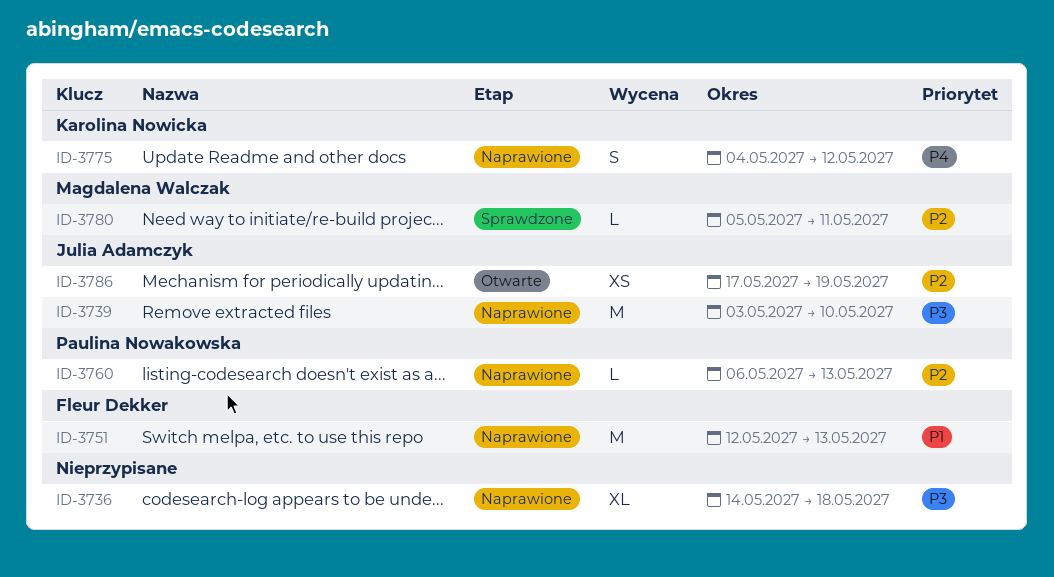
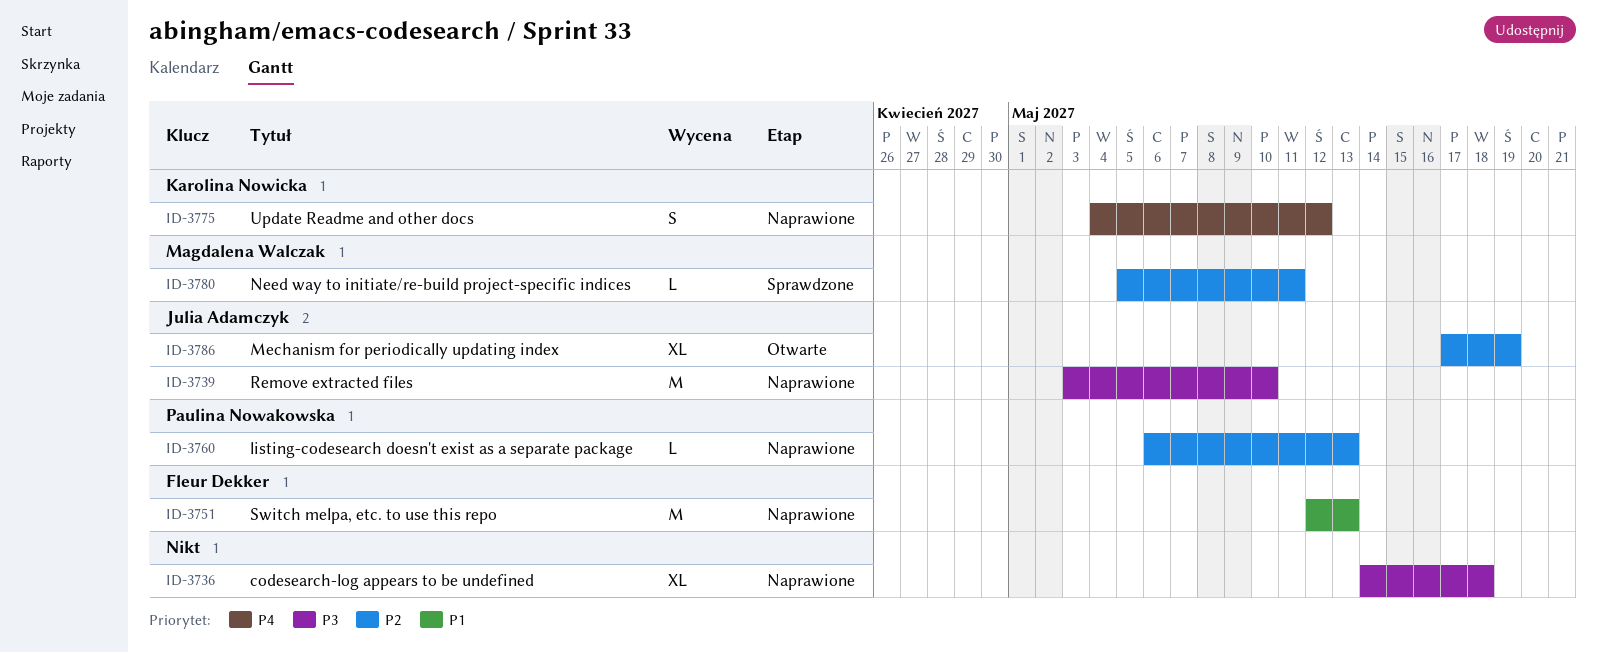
ID-3786, estimate: XS -> XL

